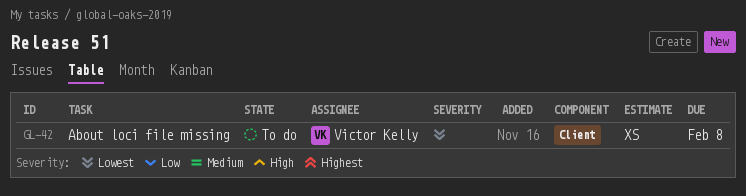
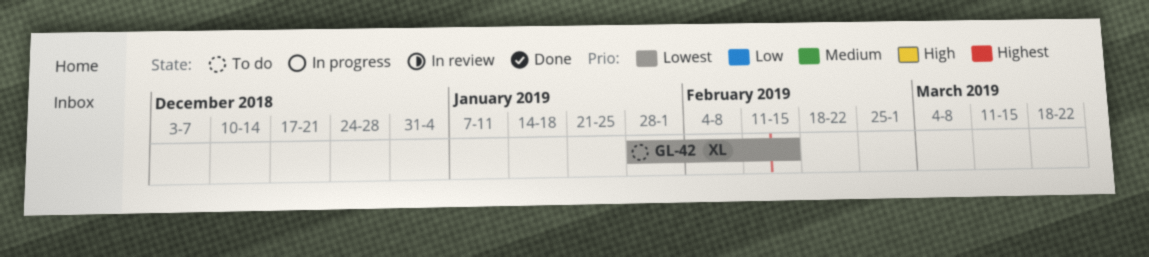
GL-42, estimate: XS -> XL
GL-42, due: Feb 8 -> Feb 15

